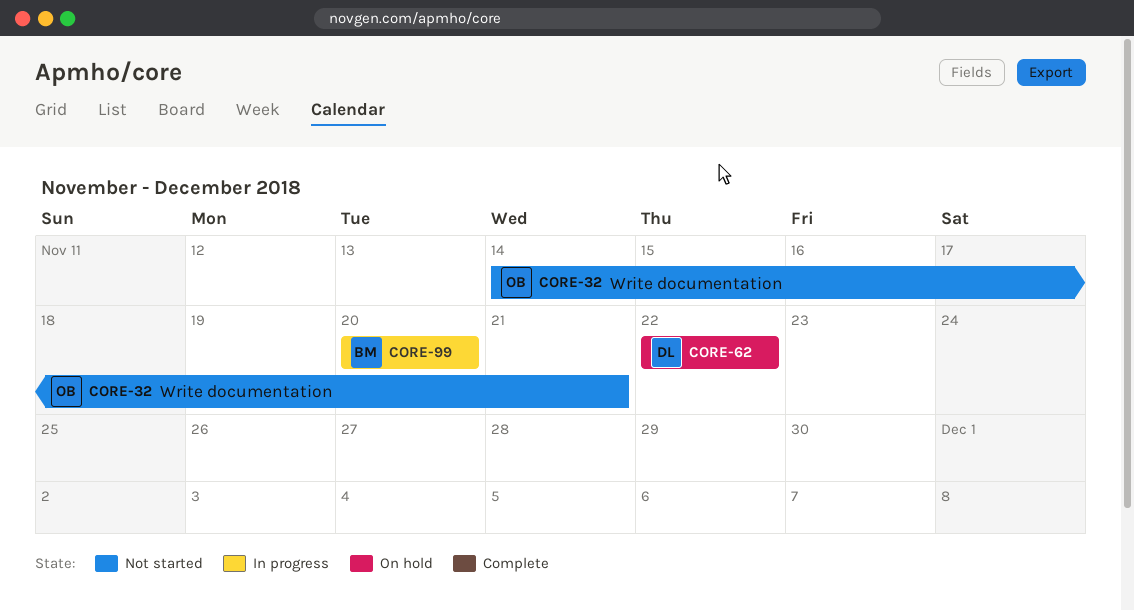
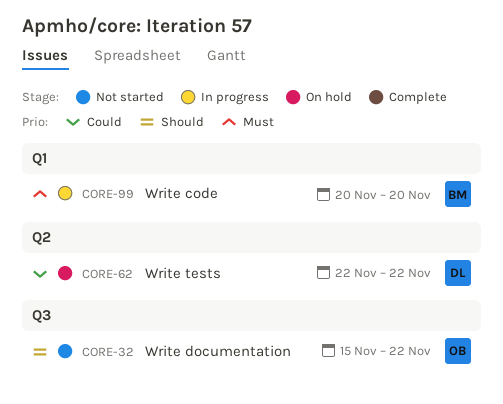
CORE-32, start: Nov 14 -> Nov 15
CORE-32, due: Nov 21 -> Nov 22

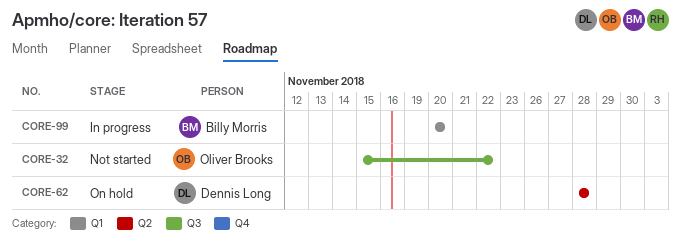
CORE-62, start: Nov 22 -> Nov 28
CORE-62, due: Nov 22 -> Nov 28

